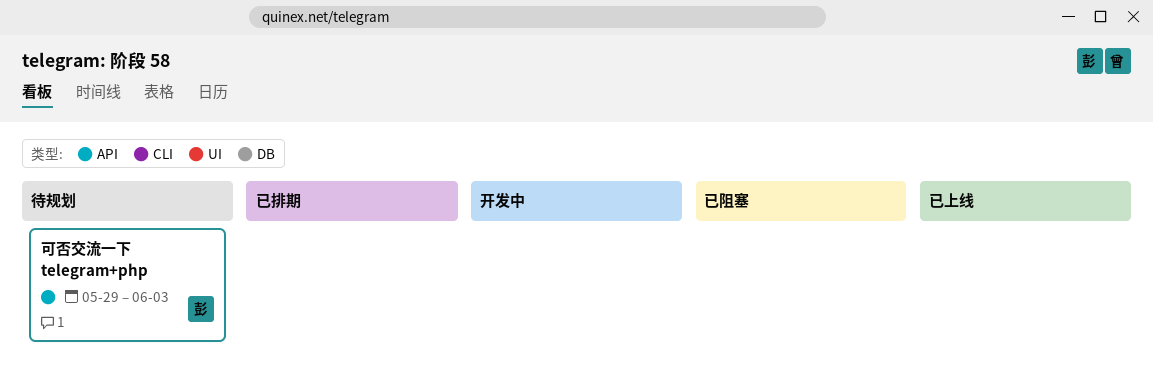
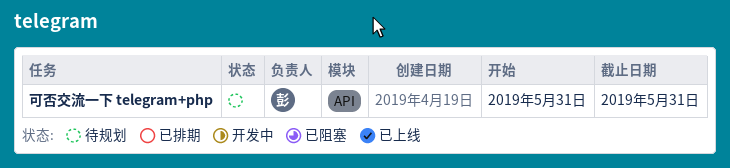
可否交流一下 telegram+php, start: May 29 -> May 31
可否交流一下 telegram+php, due: Jun 3 -> May 31

